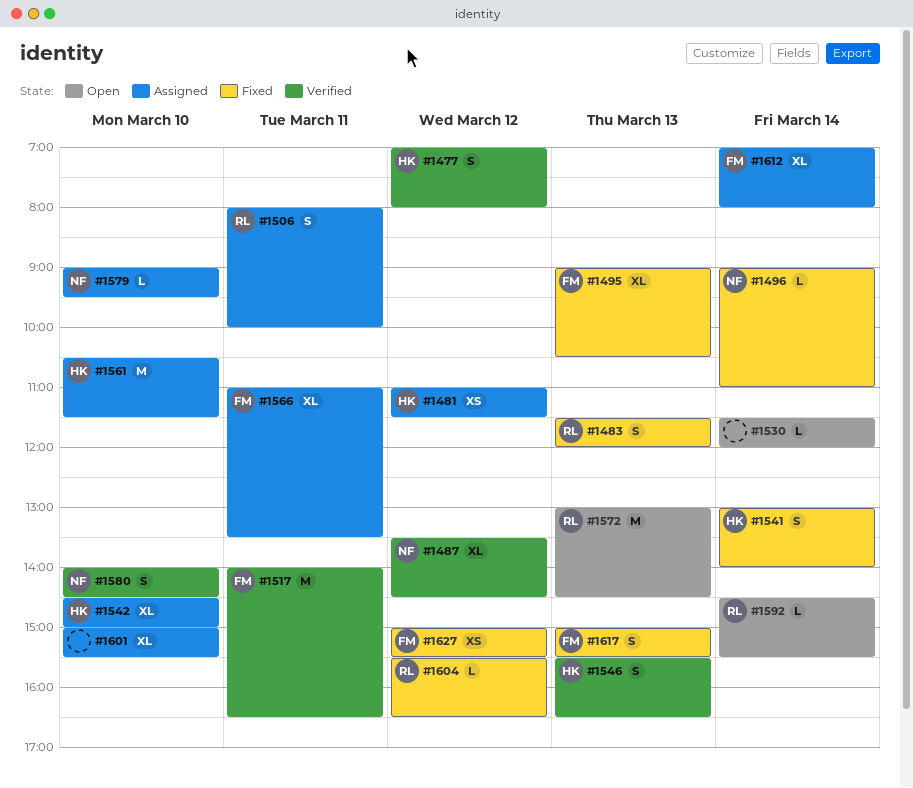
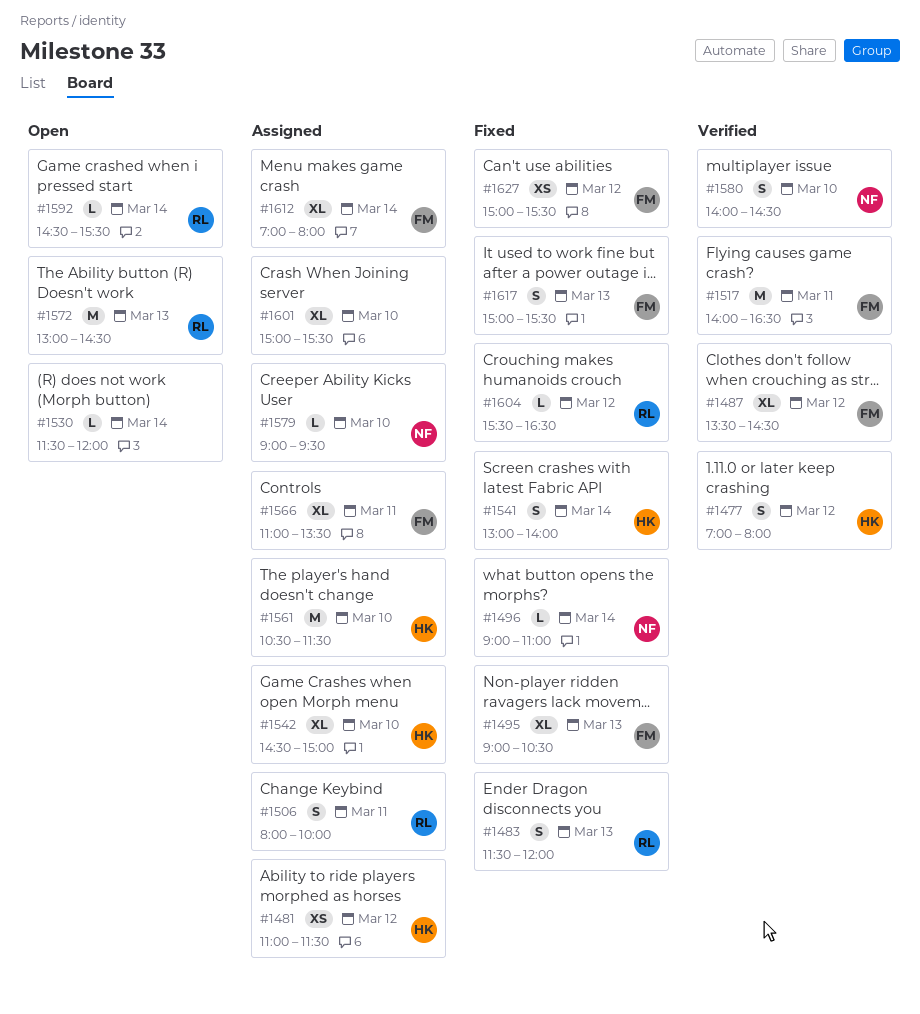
#1487, owner: NF -> FM
#1546: present -> none

